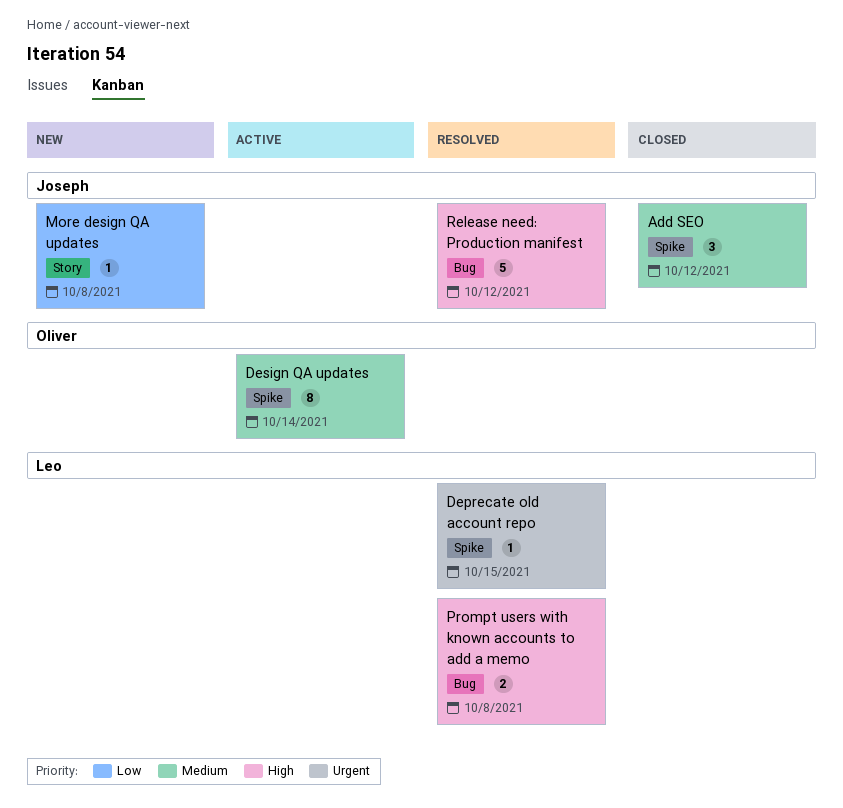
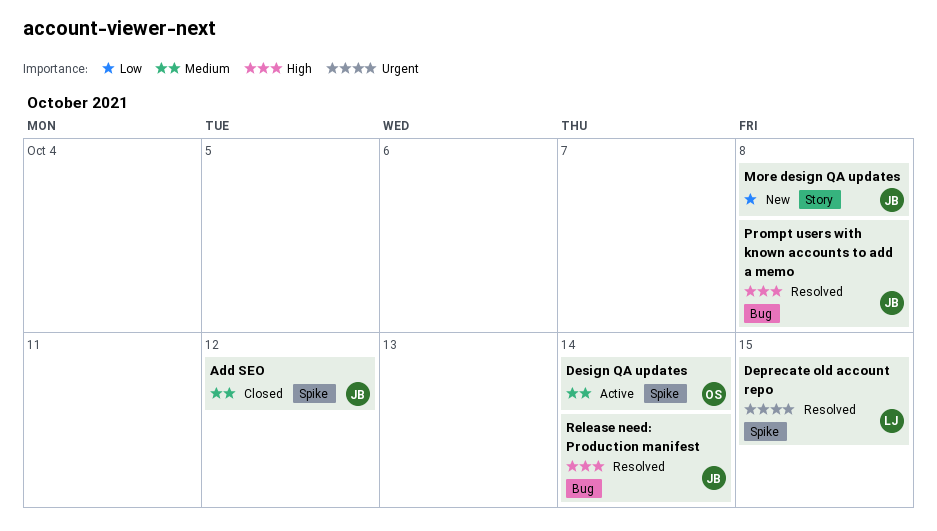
Prompt users with known accounts to add a memo, owner: Leo -> Joseph
Release need: Production manifest, due: Oct 12 -> Oct 14

